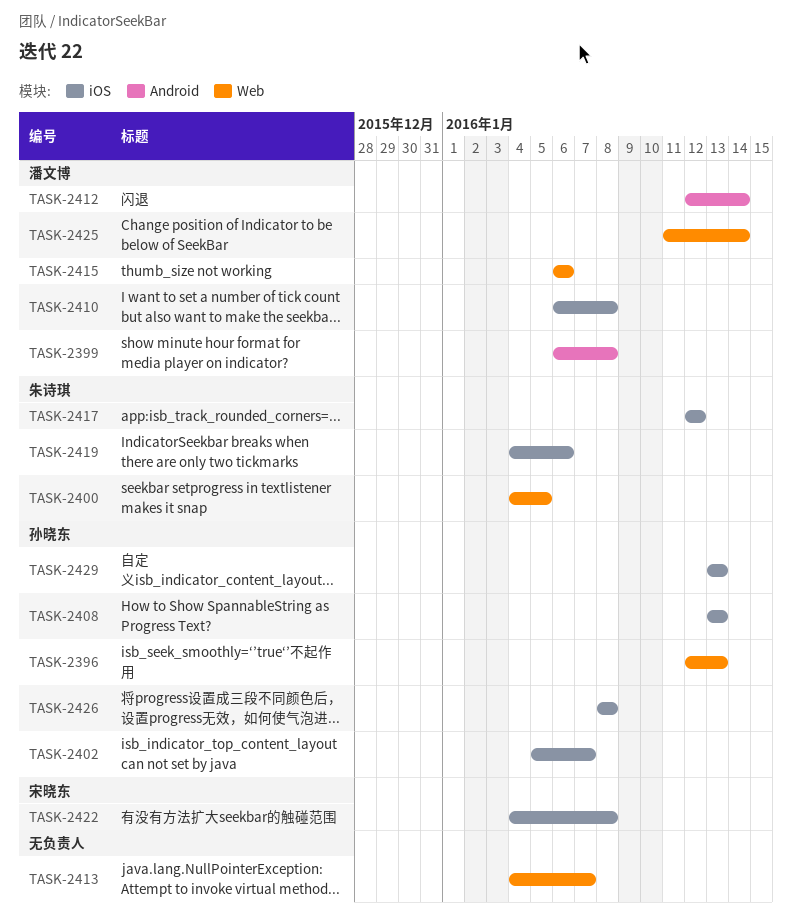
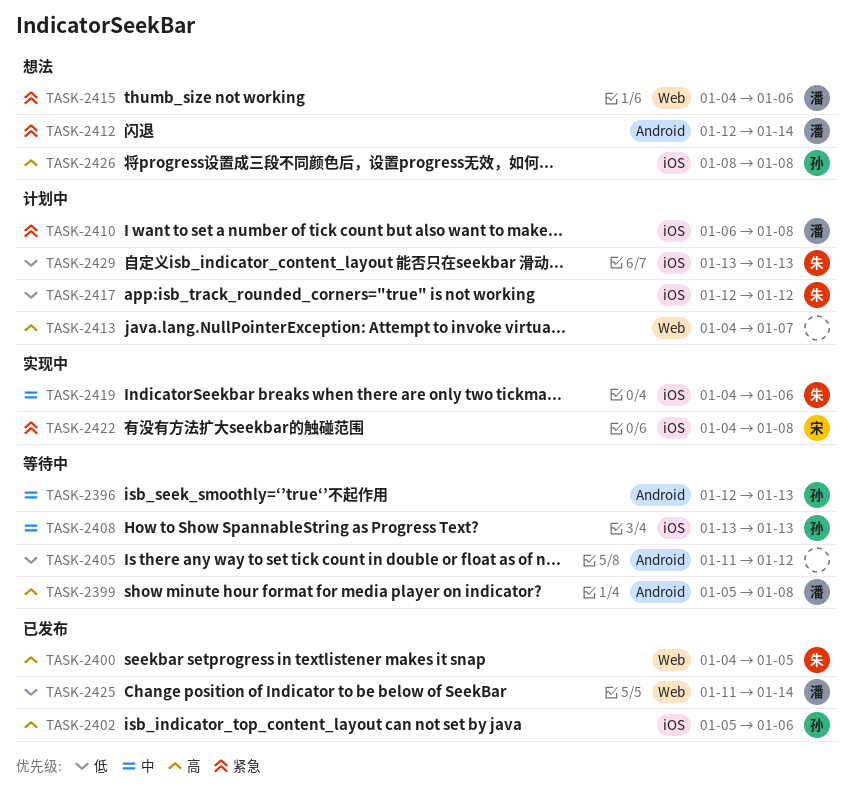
TASK-2396, label: Web -> Android
TASK-2399, start: Jan 6 -> Jan 5
TASK-2402, due: Jan 7 -> Jan 6
TASK-2405: none -> present
TASK-2415, start: Jan 6 -> Jan 4
TASK-2429, owner: 孙晓东 -> 朱诗琪

